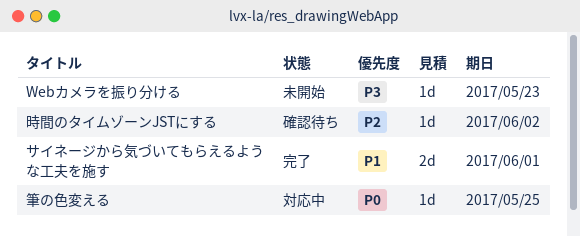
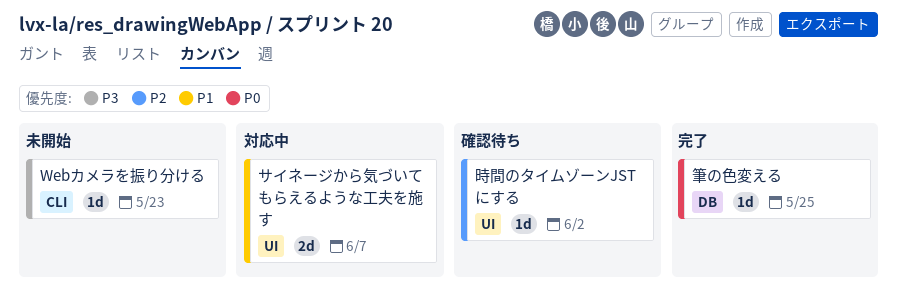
サイネージから気づいてもらえるような工夫を施す, status: 完了 -> 対応中
サイネージから気づいてもらえるような工夫を施す, due: Jun 1 -> Jun 7
筆の色変える, status: 対応中 -> 完了

